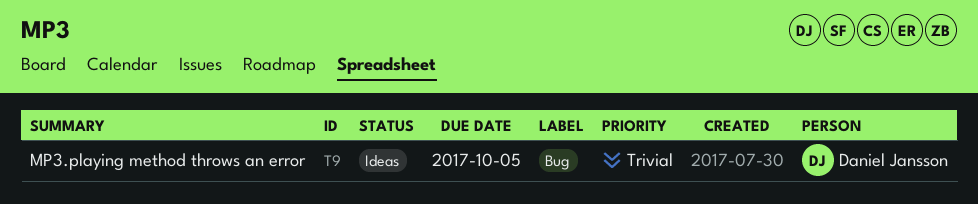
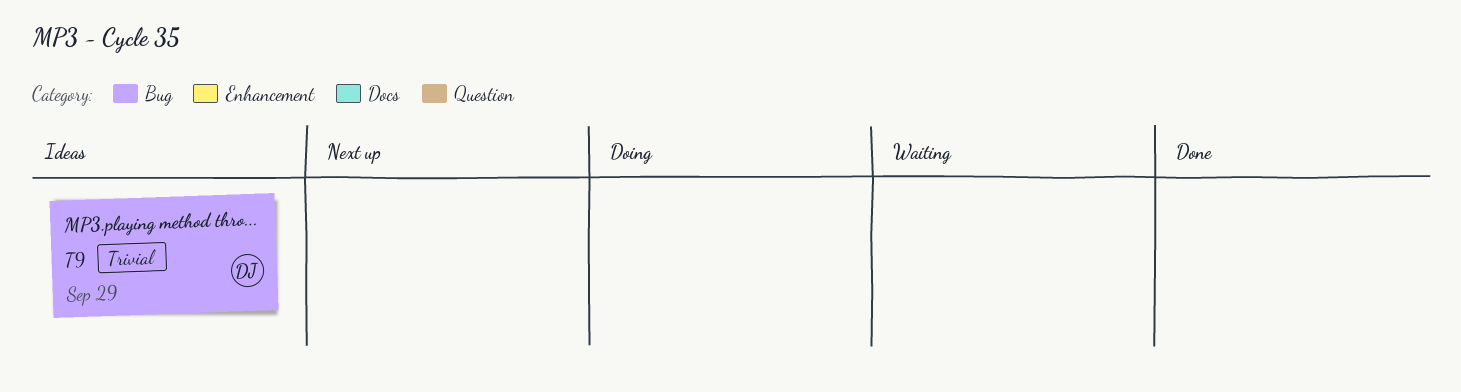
T9, due: Oct 5 -> Sep 29

